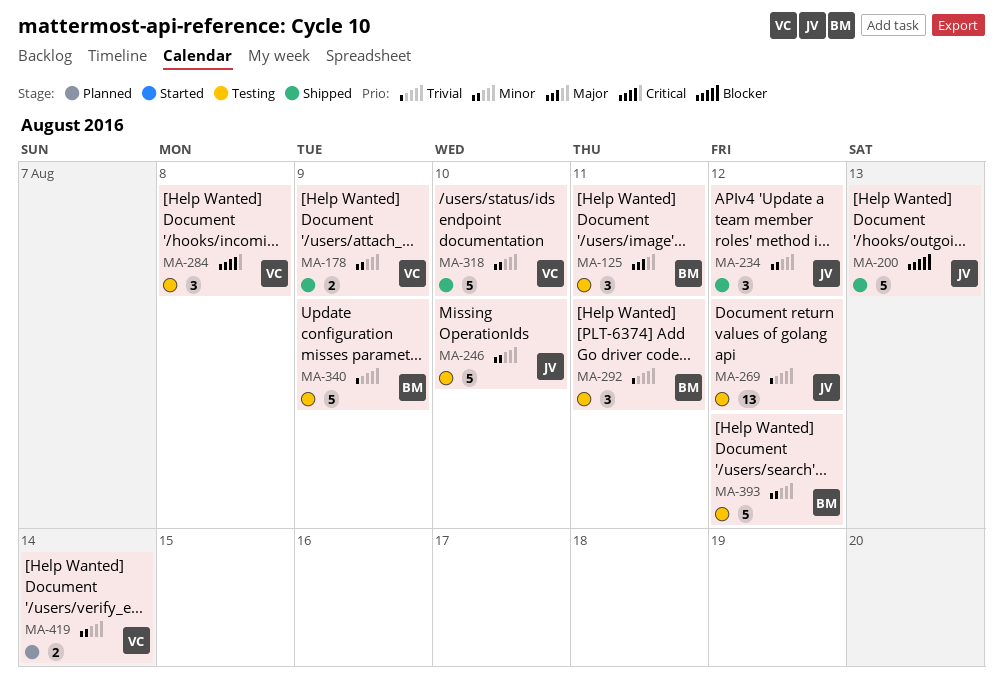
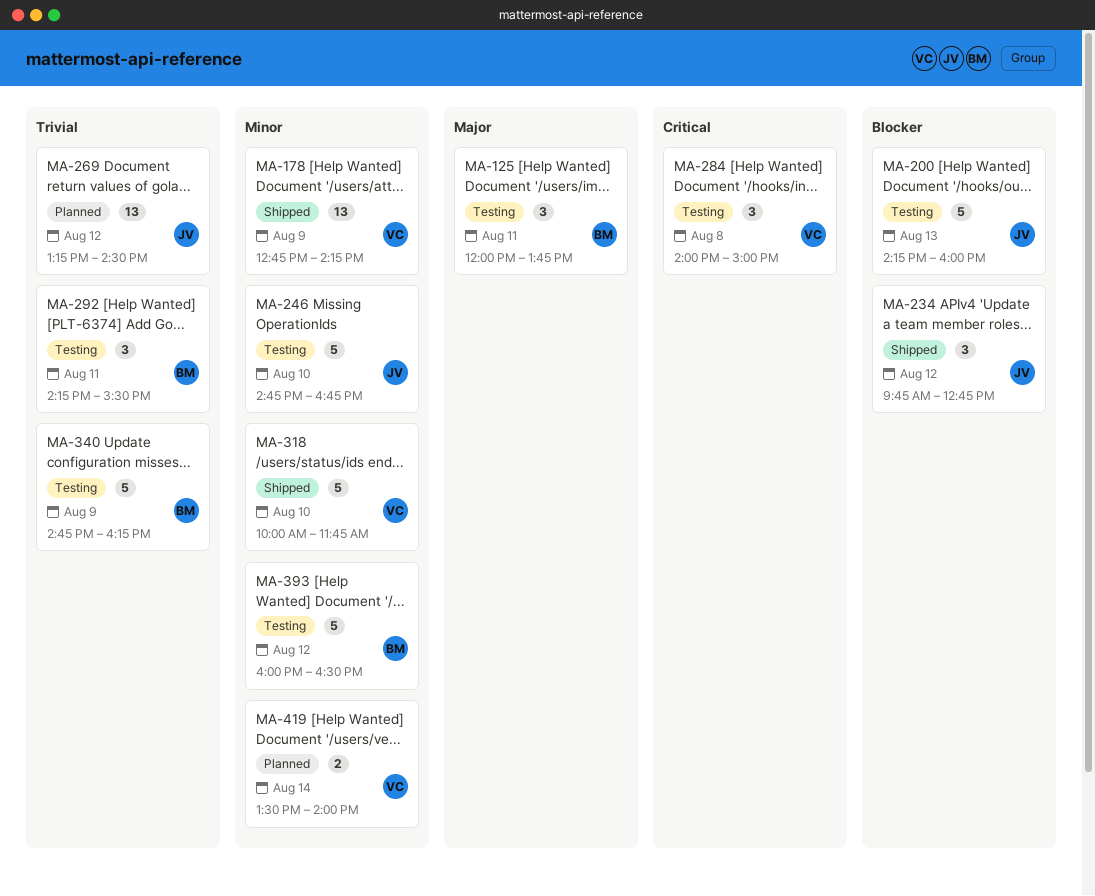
MA-178, estimate: 2 -> 13
MA-200, status: Shipped -> Testing
MA-234, priority: Minor -> Blocker
MA-269, status: Testing -> Planned

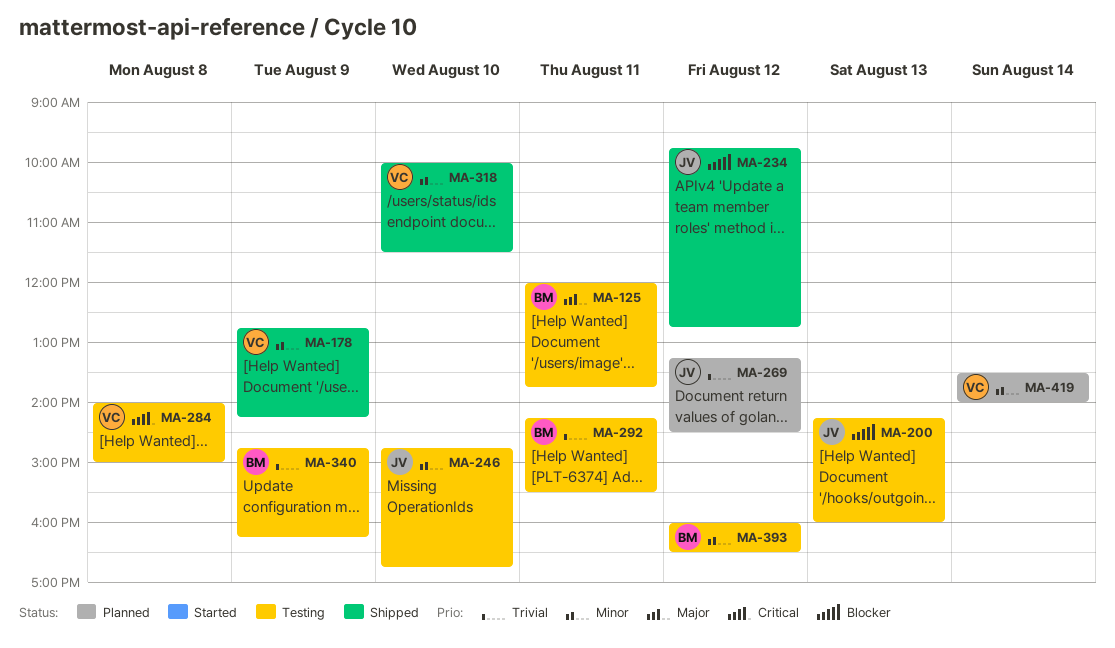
MA-318, ends: 11:45 -> 11:30

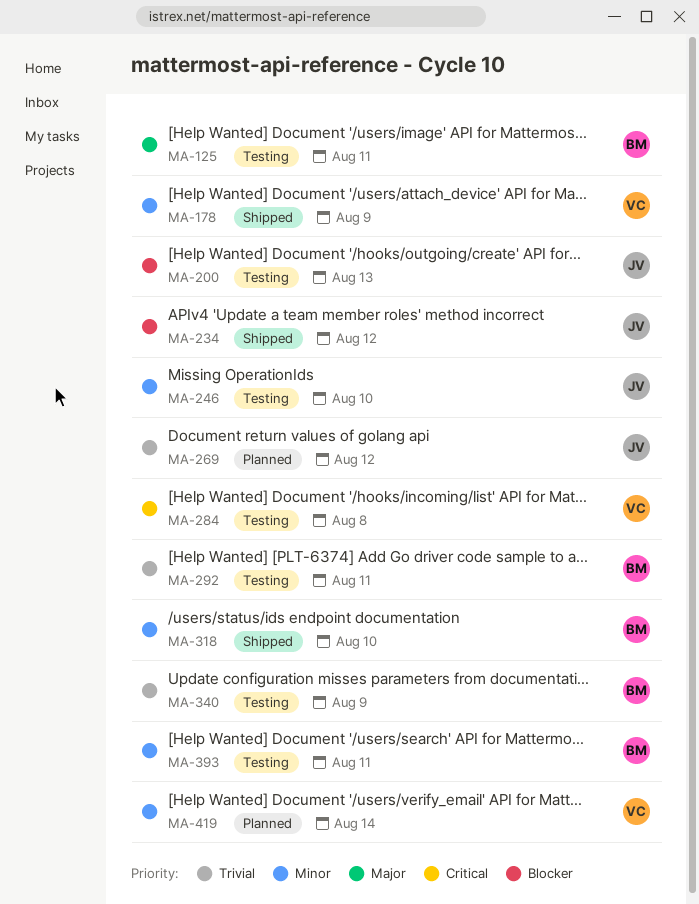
MA-318, owner: VC -> BM
MA-393, day: Aug 12 -> Aug 11

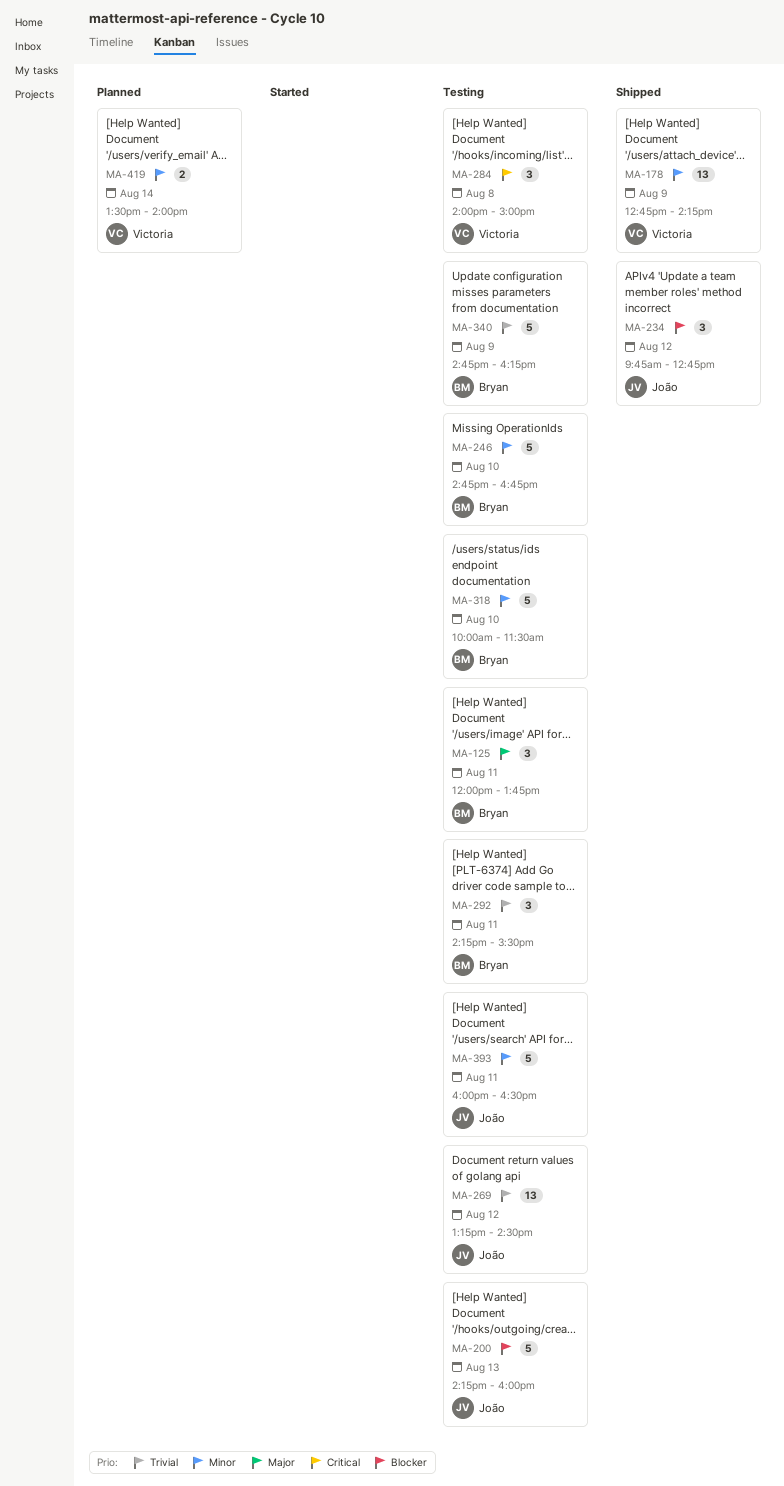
MA-246, owner: João -> Bryan
MA-269, status: Planned -> Testing
MA-318, status: Shipped -> Testing
MA-393, owner: Bryan -> João

